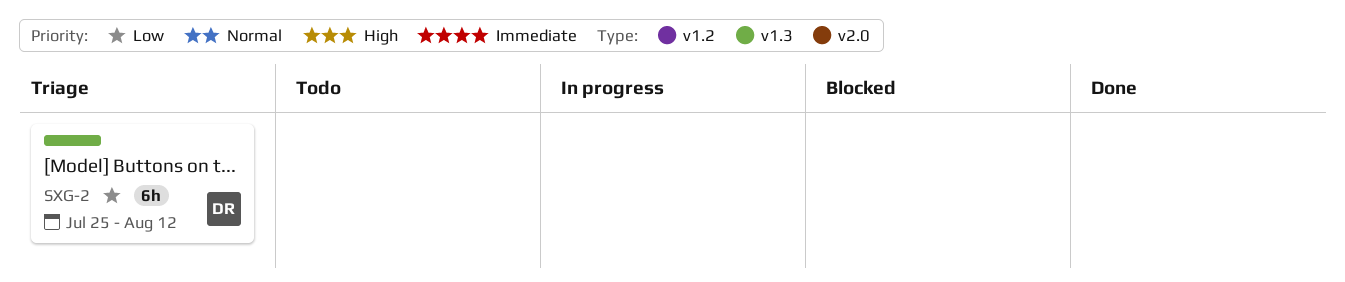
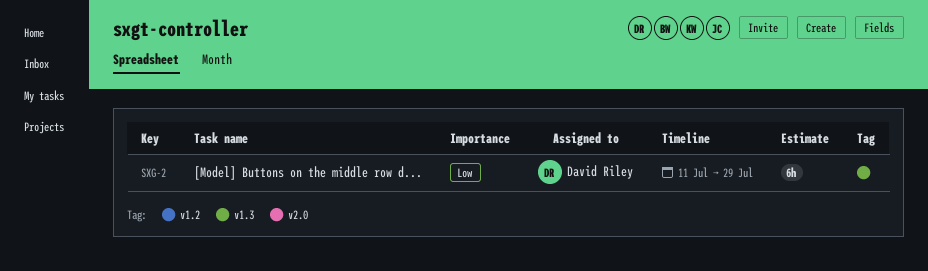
SXG-2, start: Jul 25 -> Jul 11
SXG-2, due: Aug 12 -> Jul 29

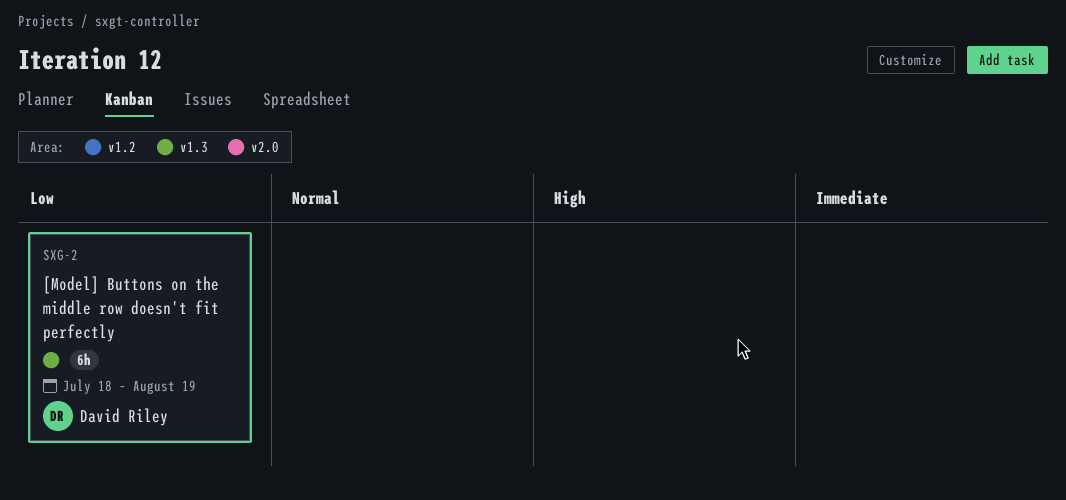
SXG-2, start: Jul 11 -> Jul 18
SXG-2, due: Jul 29 -> Aug 19

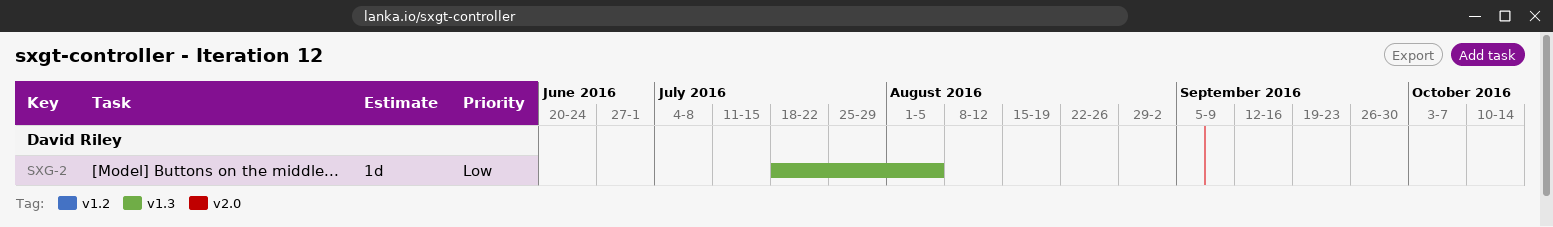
SXG-2, estimate: 6h -> 1d
SXG-2, due: Aug 19 -> Aug 5

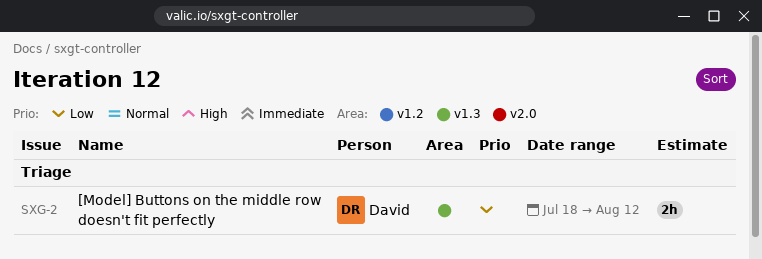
SXG-2, estimate: 1d -> 2h
SXG-2, due: Aug 5 -> Aug 12

